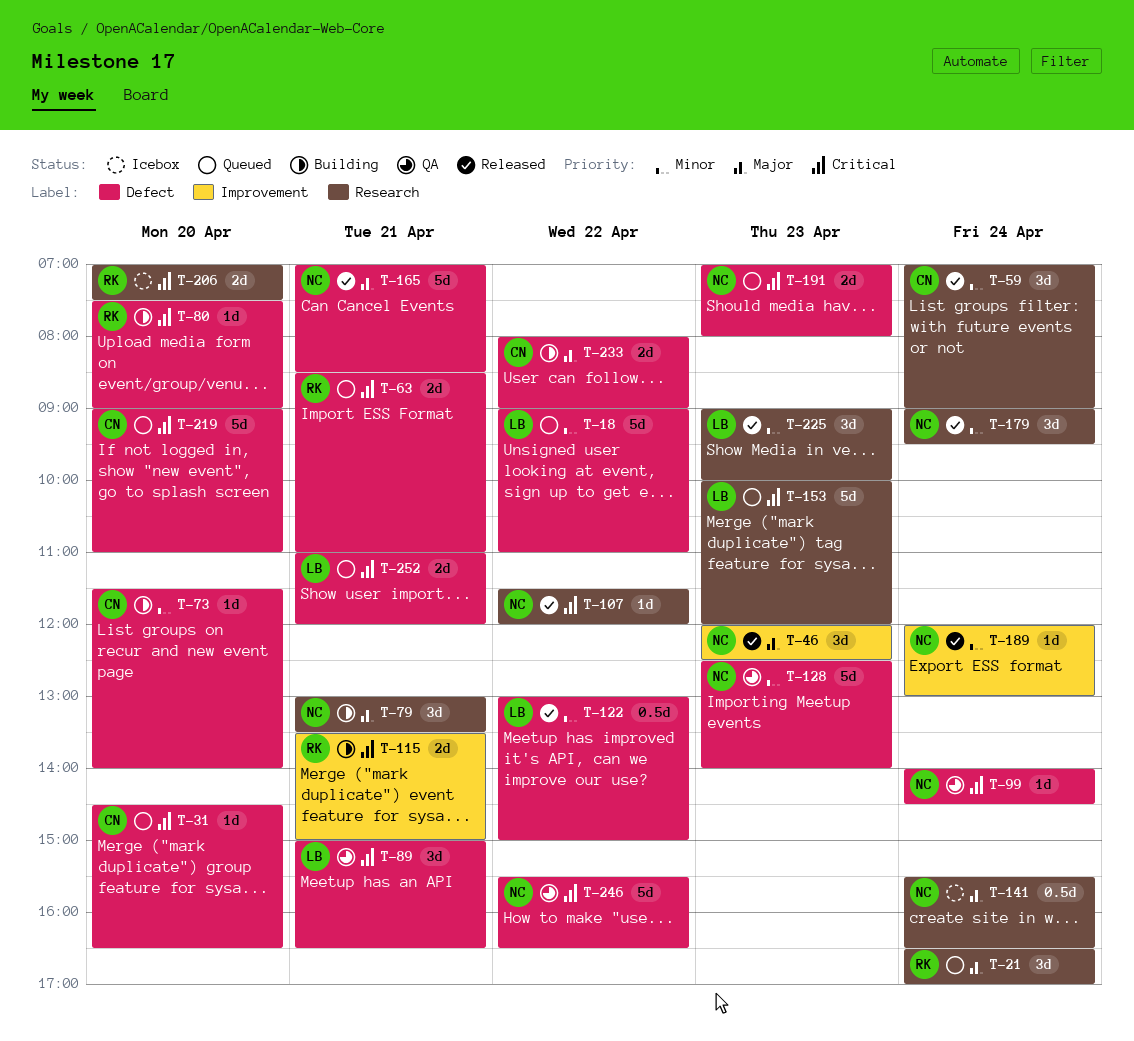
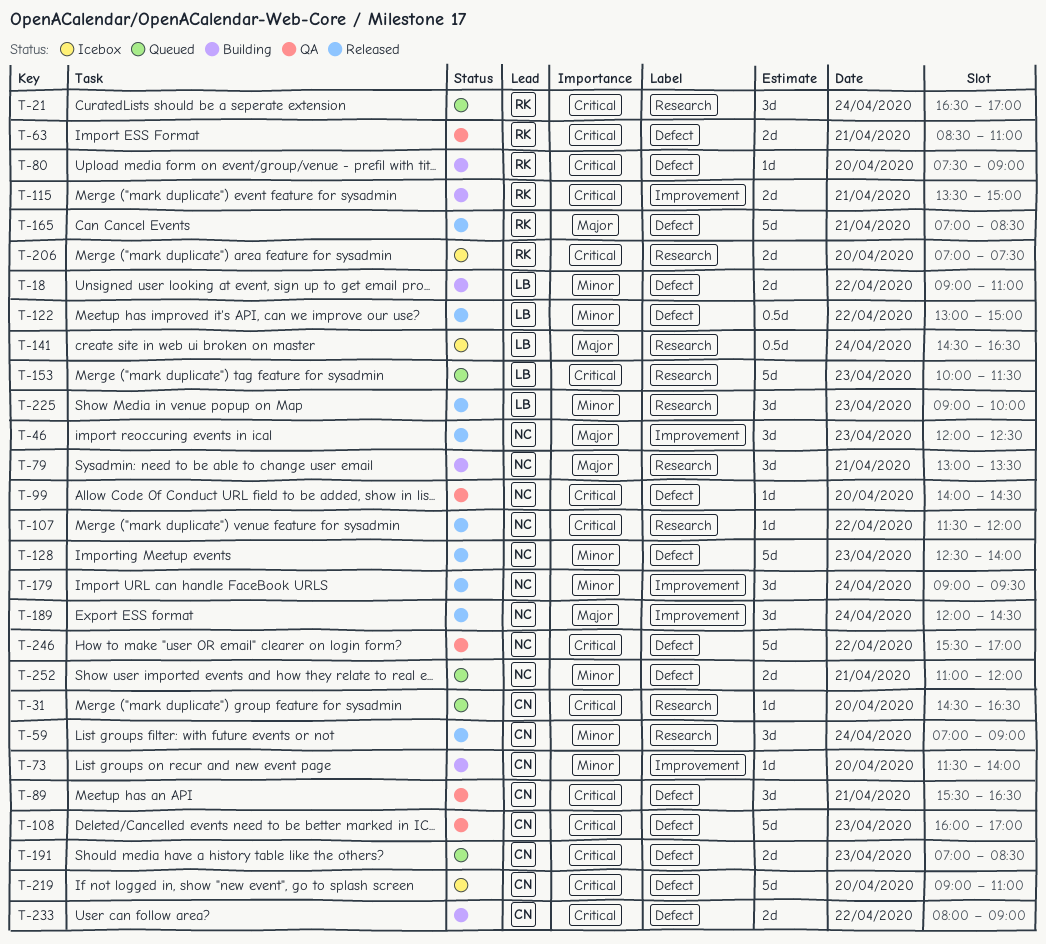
T-18, status: Queued -> Building
T-18, estimate: 5d -> 2d
T-21, priority: Major -> Critical
T-31, label: Defect -> Research
T-63, status: Queued -> QA
T-73, label: Defect -> Improvement
T-89, owner: LB -> CN
T-89, begins: 15:00 -> 15:30
T-99, day: Apr 24 -> Apr 20
T-108: none -> present
T-128, status: QA -> Released
T-141, owner: NC -> LB
T-141, begins: 15:30 -> 14:30
T-153, ends: 12:00 -> 11:30
T-165, owner: NC -> RK
T-179, label: Research -> Improvement
T-189, priority: Minor -> Major
T-189, estimate: 1d -> 3d
T-189, ends: 13:00 -> 14:30
T-191, owner: NC -> CN
T-191, ends: 08:00 -> 08:30
T-219, status: Queued -> Icebox
T-233, priority: Major -> Critical
T-246, ends: 16:30 -> 17:00
T-252, owner: LB -> NC
T-252, priority: Critical -> Minor

